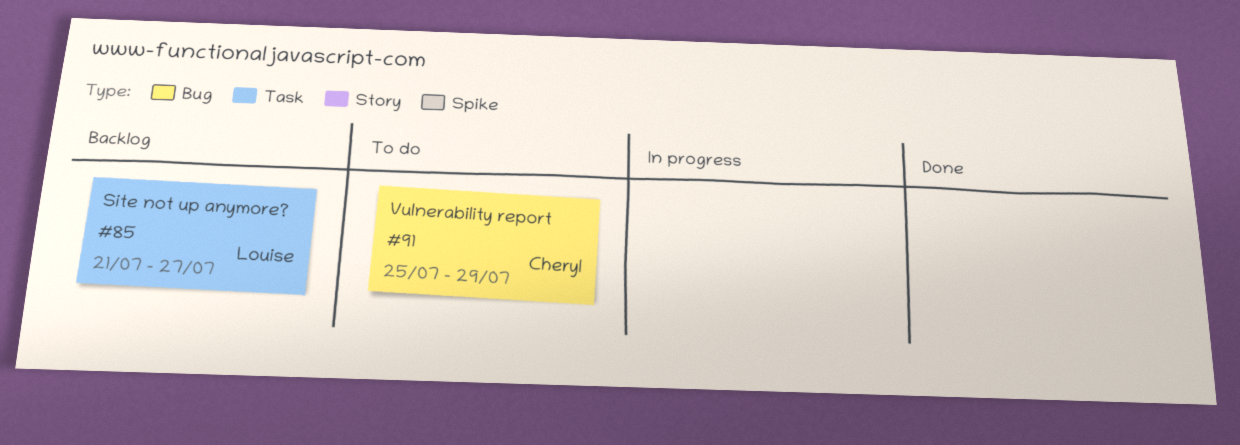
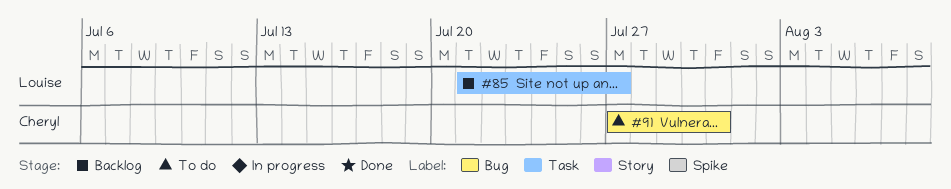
#91, start: Jul 25 -> Jul 27
#91, due: Jul 29 -> Jul 31

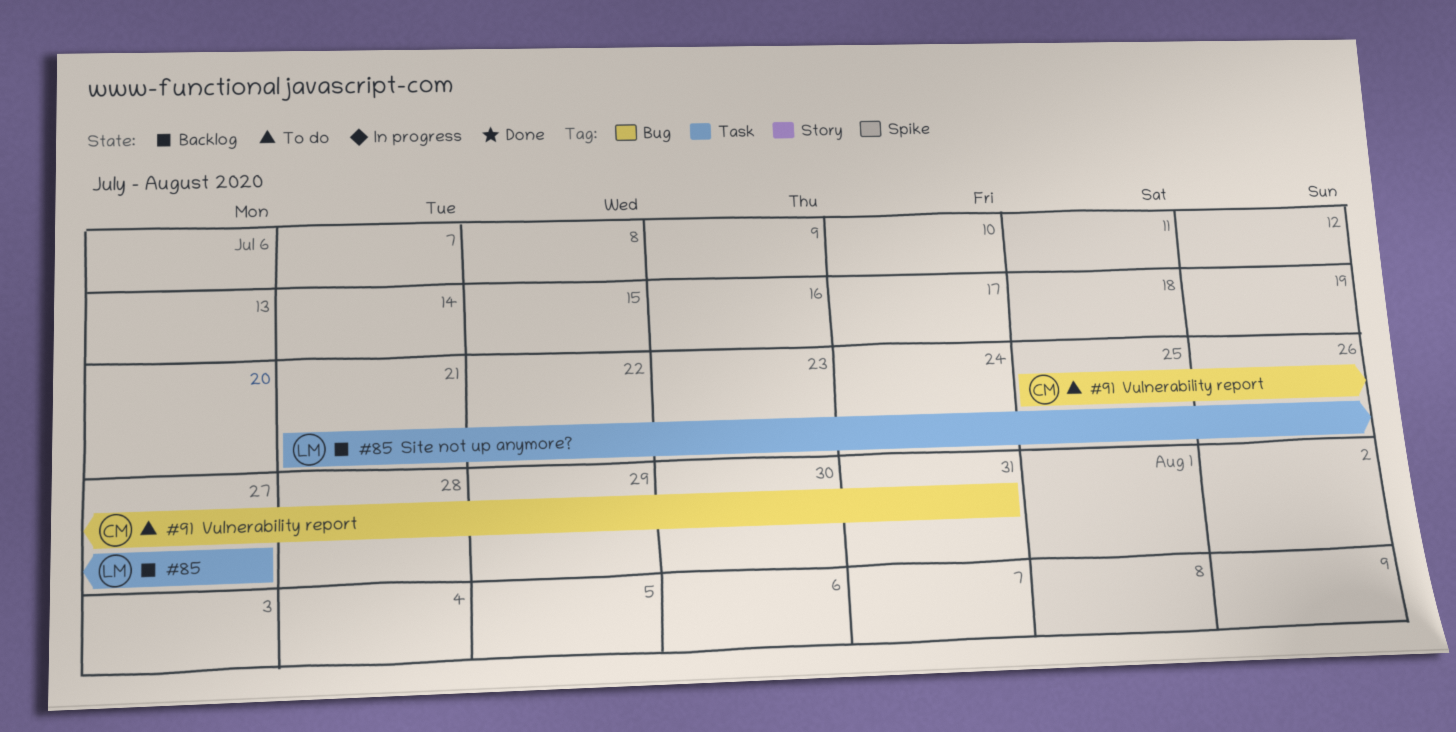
#91, start: Jul 27 -> Jul 25

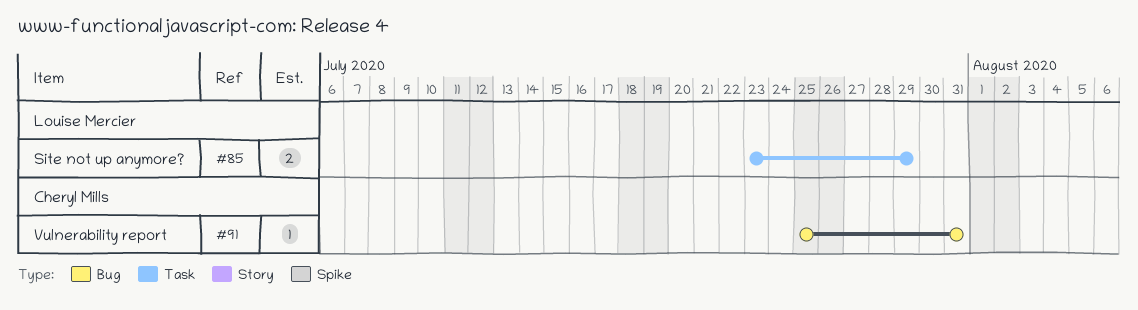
#85, start: Jul 21 -> Jul 23
#85, due: Jul 27 -> Jul 29

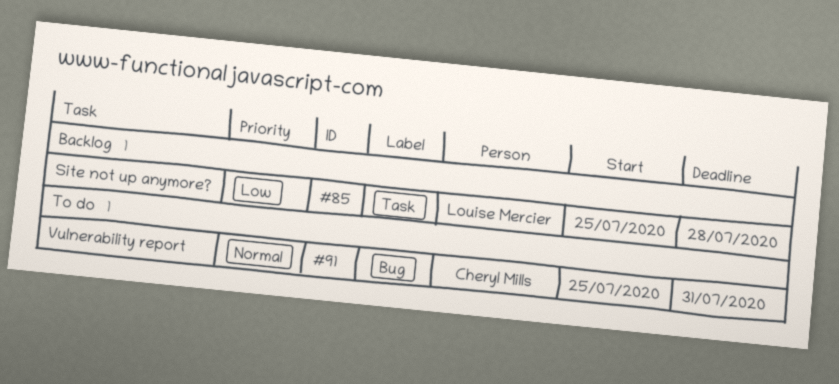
#85, start: Jul 23 -> Jul 25
#85, due: Jul 29 -> Jul 28

